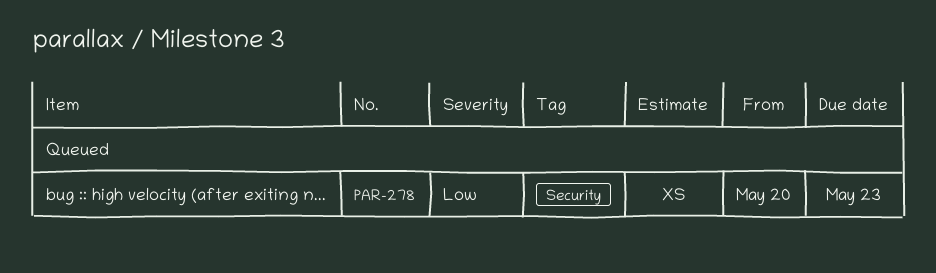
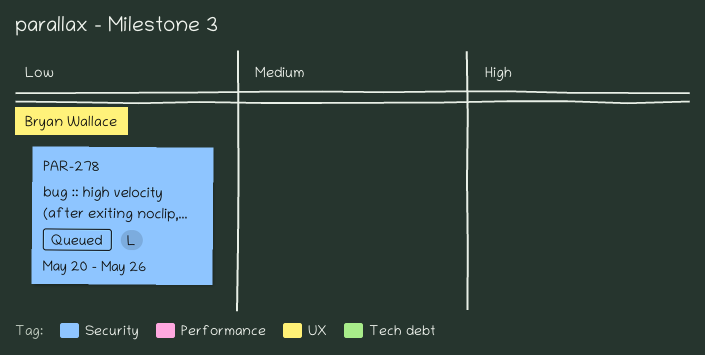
PAR-278, estimate: XS -> L
PAR-278, due: May 23 -> May 26

